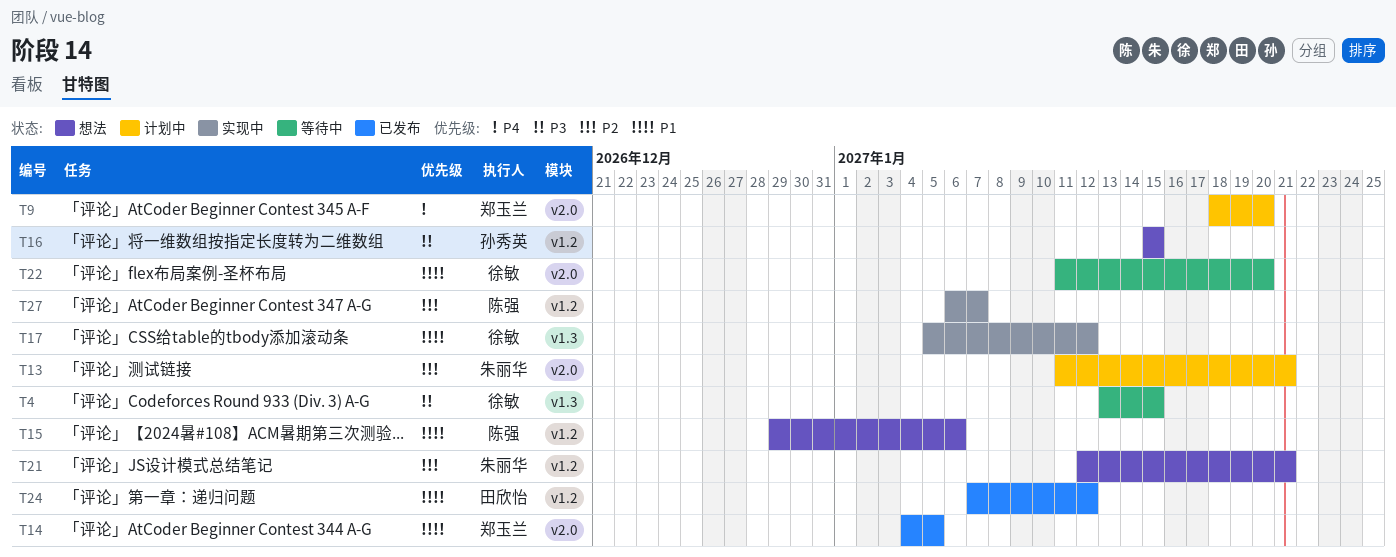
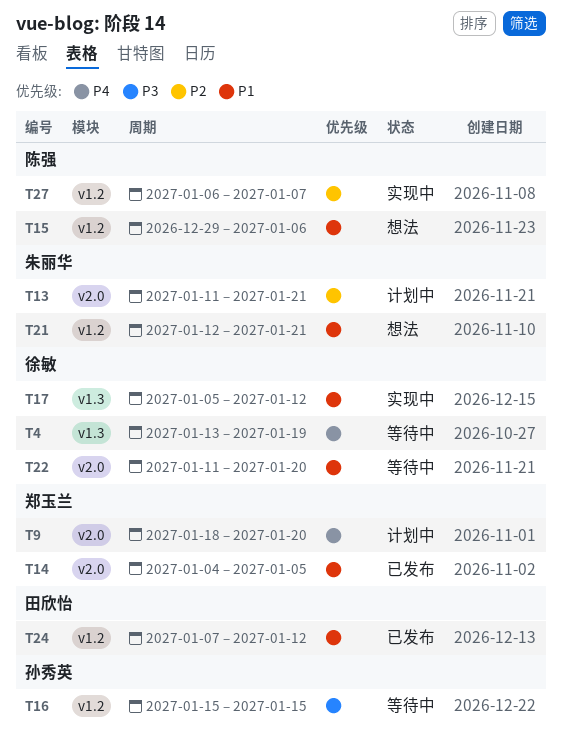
T4, priority: P3 -> P4
T4, due: Jan 15 -> Jan 19
T16, status: 想法 -> 等待中
T21, priority: P2 -> P1

